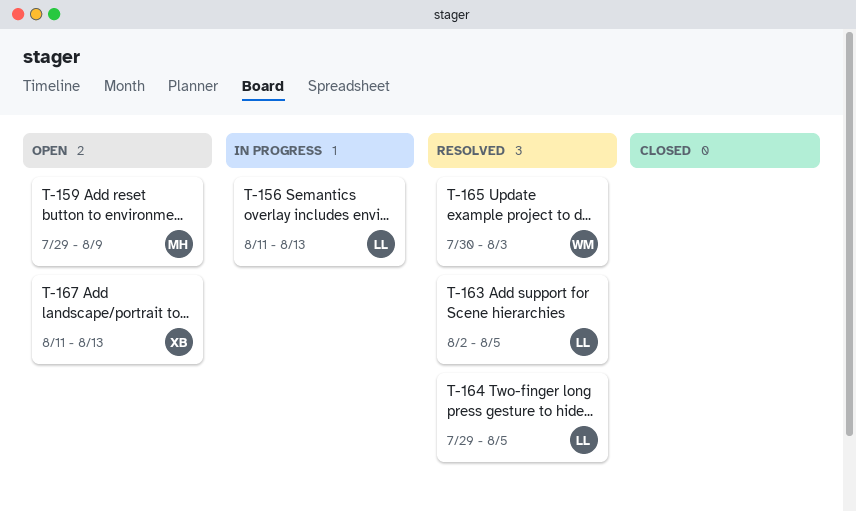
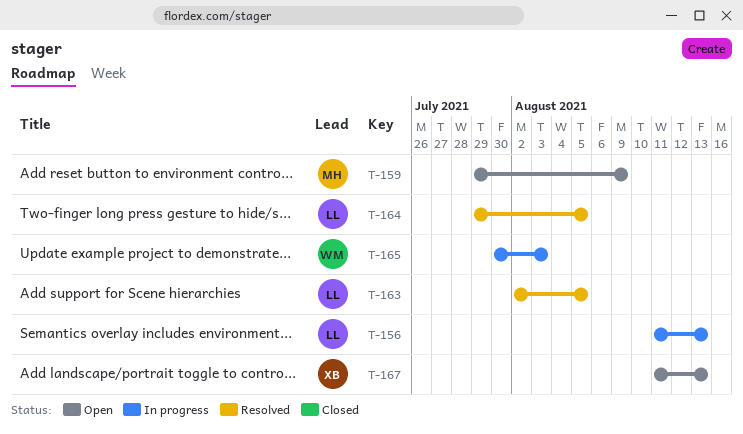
T-165, status: Resolved -> In progress

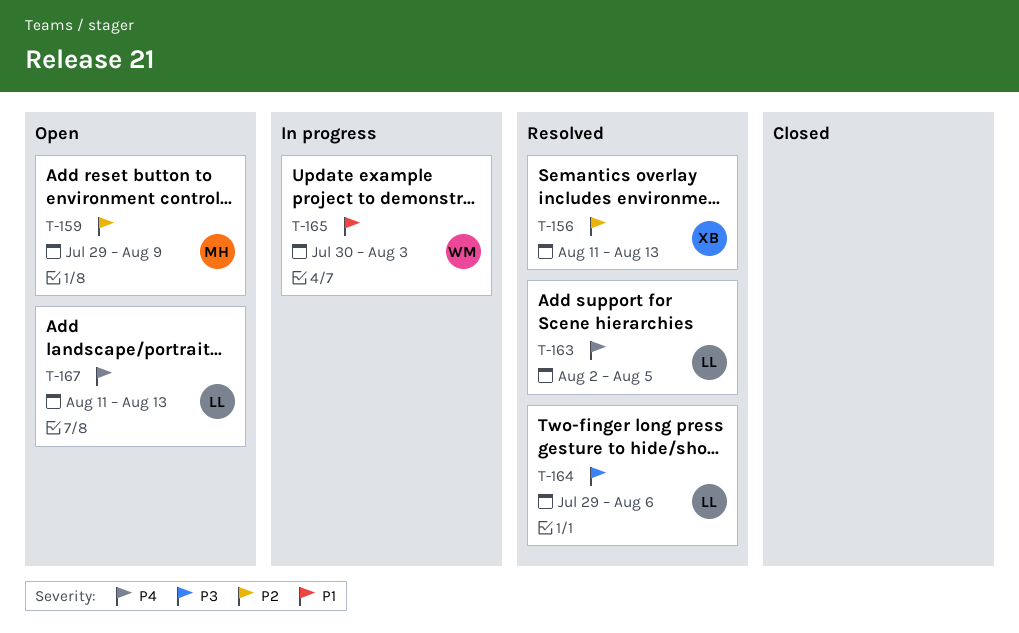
T-156, status: In progress -> Resolved
T-156, owner: LL -> XB
T-164, due: Aug 5 -> Aug 6
T-167, owner: XB -> LL

